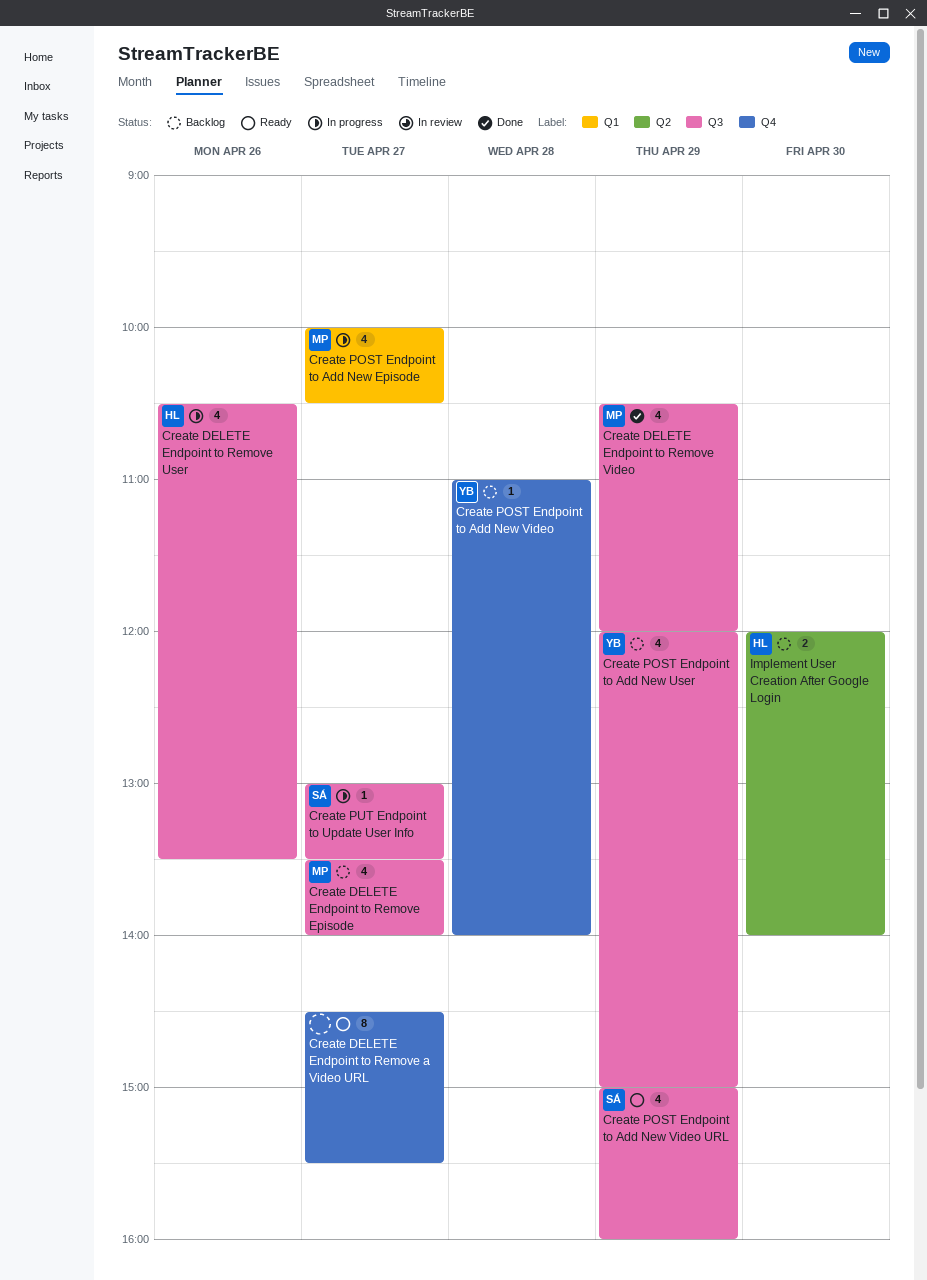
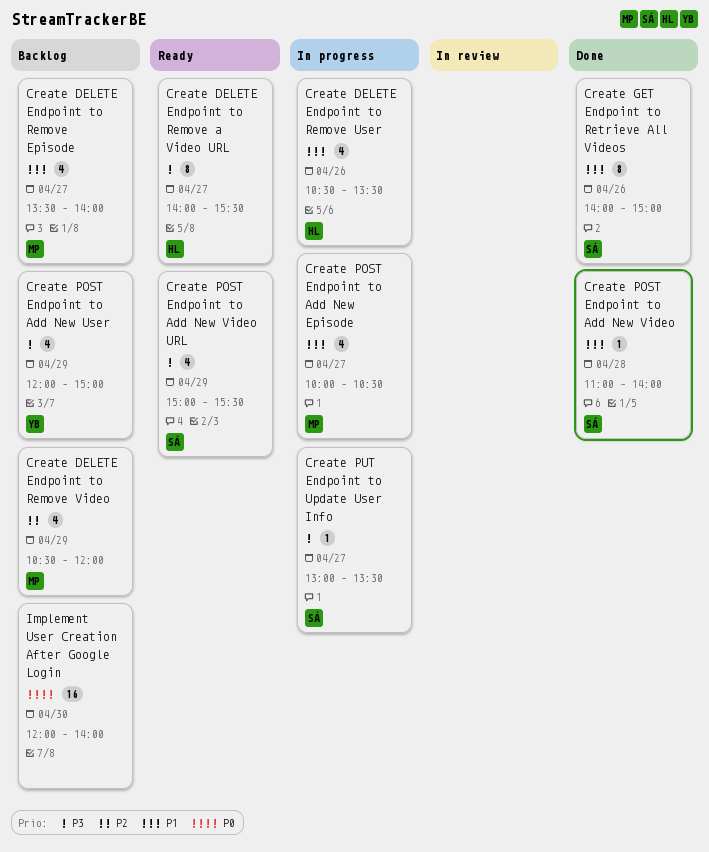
Create DELETE Endpoint to Remove a Video URL, owner: none -> HL
Create DELETE Endpoint to Remove a Video URL, begins: 14:30 -> 14:00
Create DELETE Endpoint to Remove Video, status: Done -> Backlog
Create GET Endpoint to Retrieve All Videos: none -> present
Create POST Endpoint to Add New Video, status: Backlog -> Done
Create POST Endpoint to Add New Video, owner: YB -> SÁ
Create POST Endpoint to Add New Video URL, ends: 16:00 -> 15:30
Implement User Creation After Google Login, owner: HL -> none
Implement User Creation After Google Login, estimate: 2 -> 16

